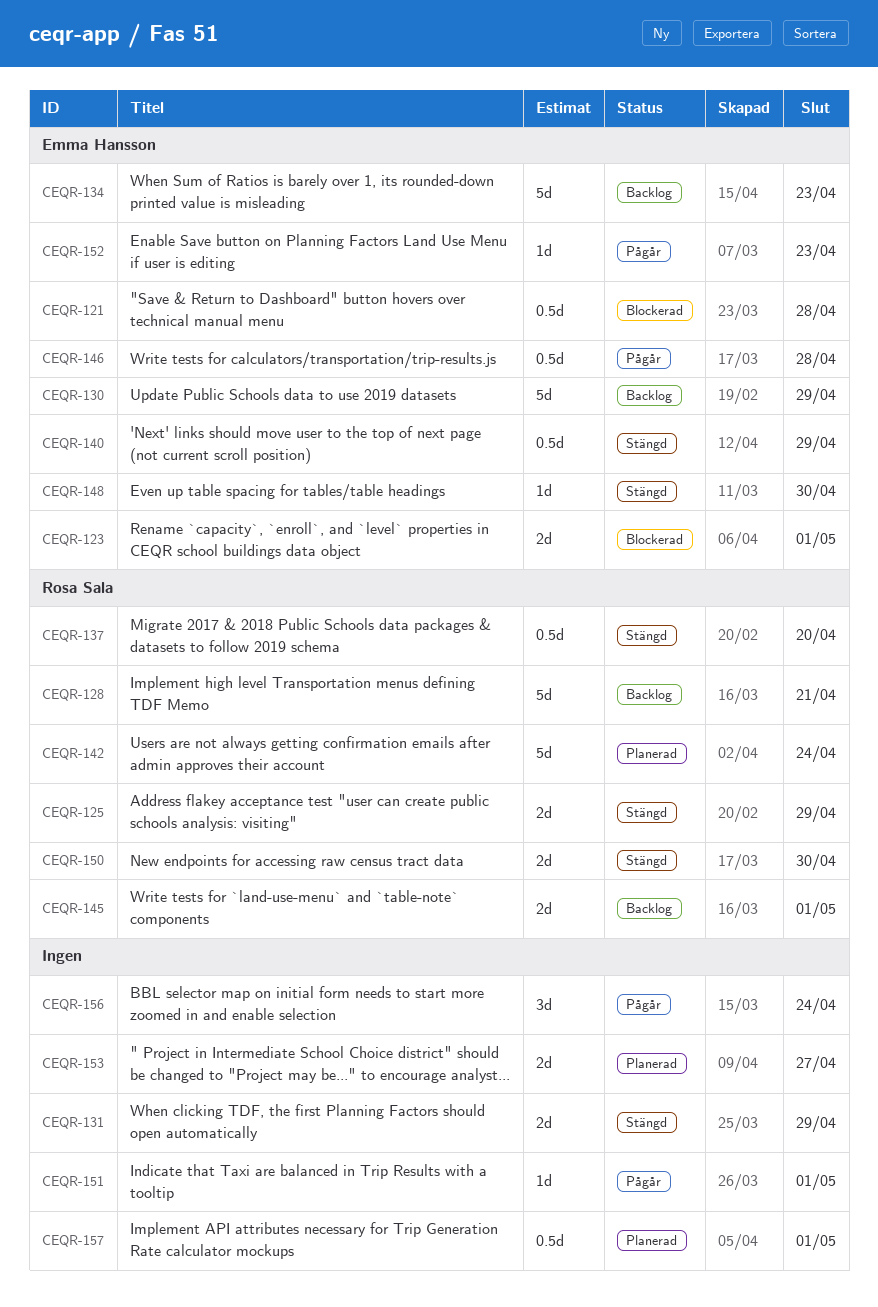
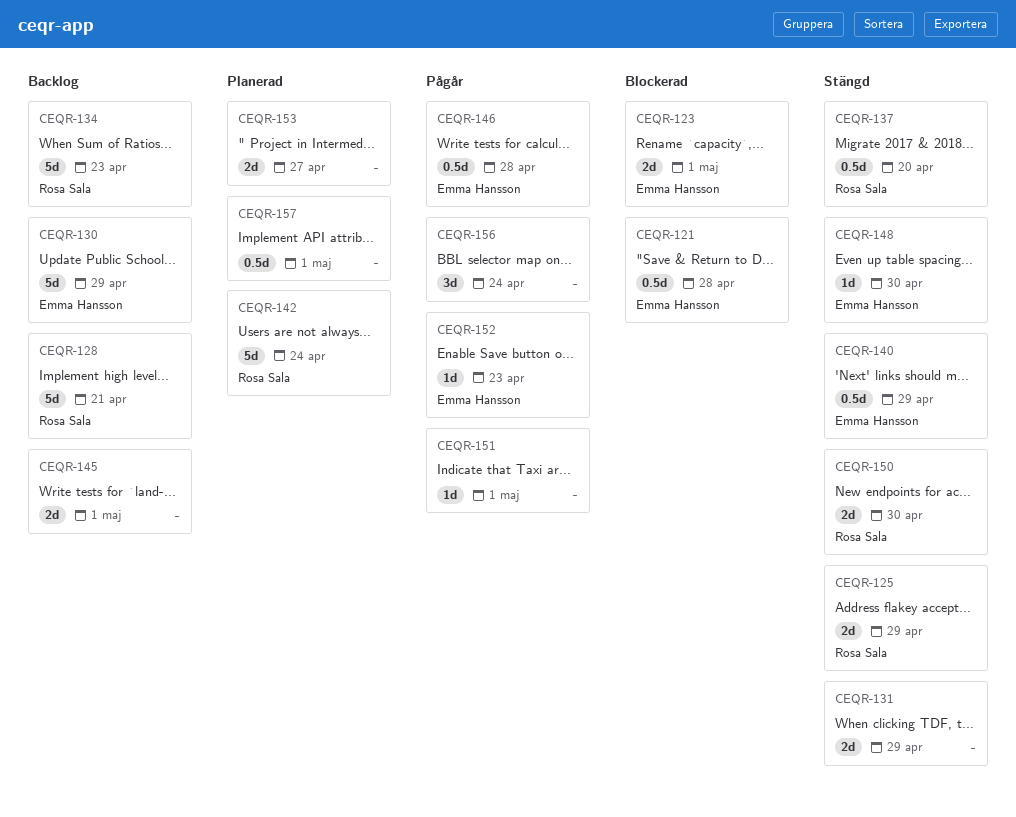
CEQR-134, owner: Emma Hansson -> Rosa Sala
CEQR-145, owner: Rosa Sala -> none

